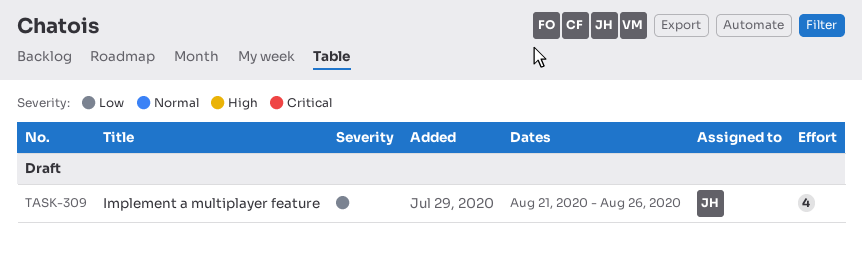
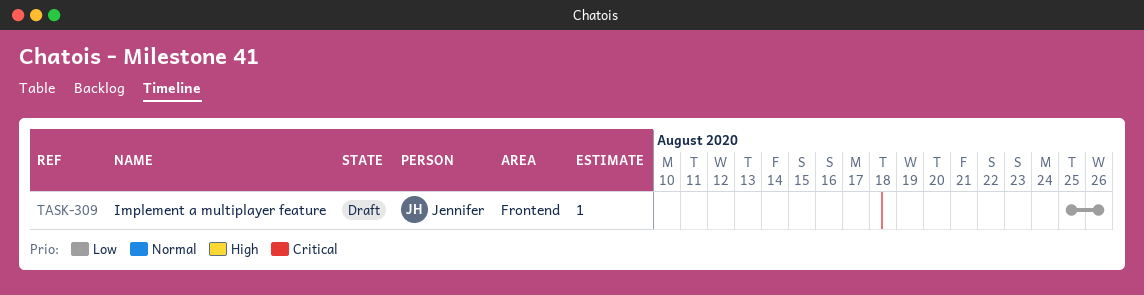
TASK-309, estimate: 4 -> 1
TASK-309, start: Aug 21 -> Aug 25

